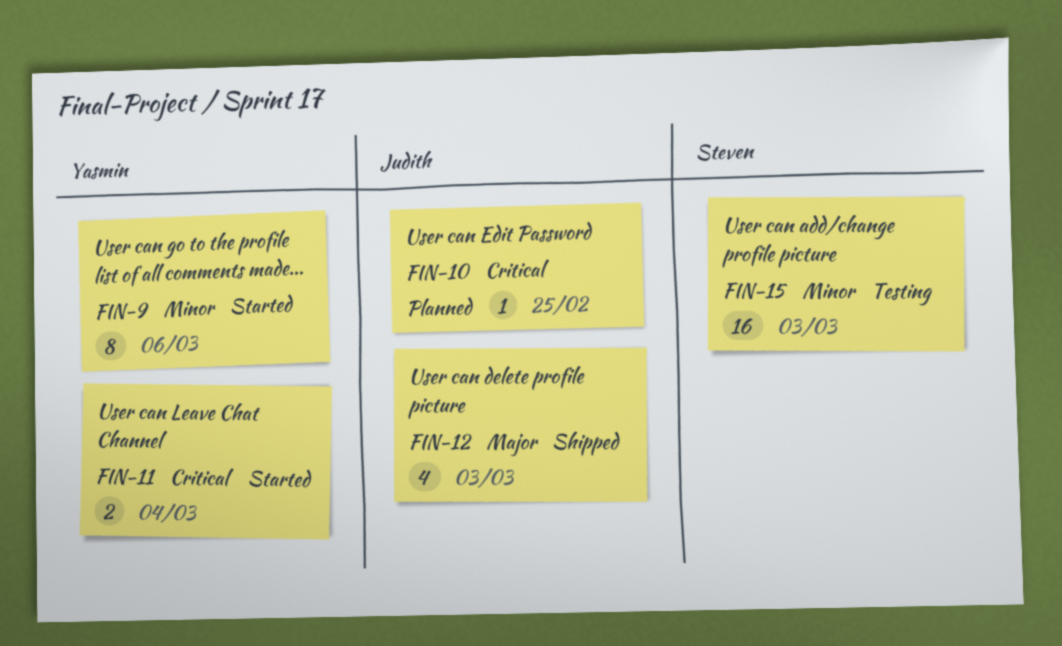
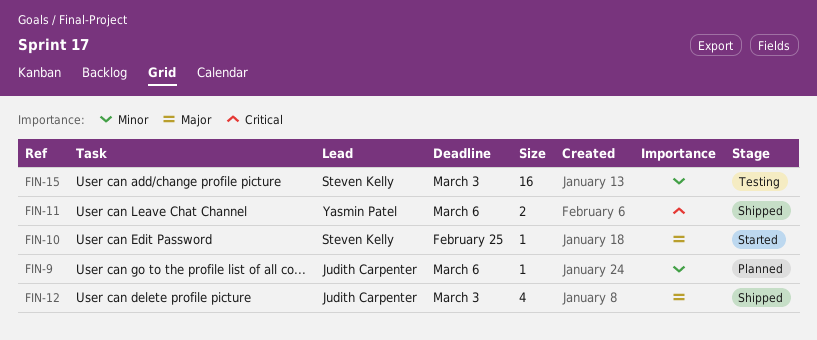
FIN-9, status: Started -> Planned
FIN-9, owner: Yasmin Patel -> Judith Carpenter
FIN-9, estimate: 8 -> 1
FIN-10, status: Planned -> Started
FIN-10, owner: Judith Carpenter -> Steven Kelly
FIN-10, priority: Critical -> Major
FIN-11, status: Started -> Shipped
FIN-11, due: Mar 4 -> Mar 6

